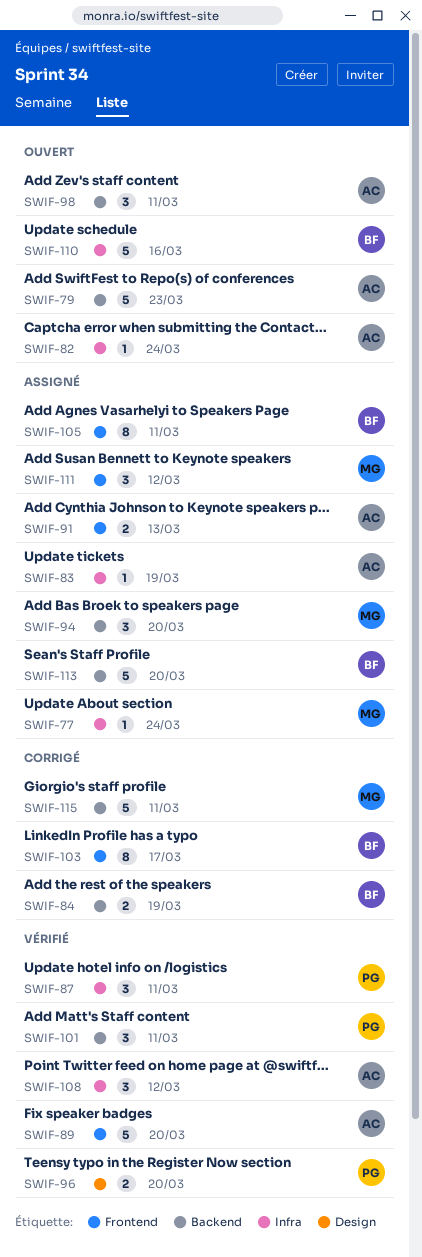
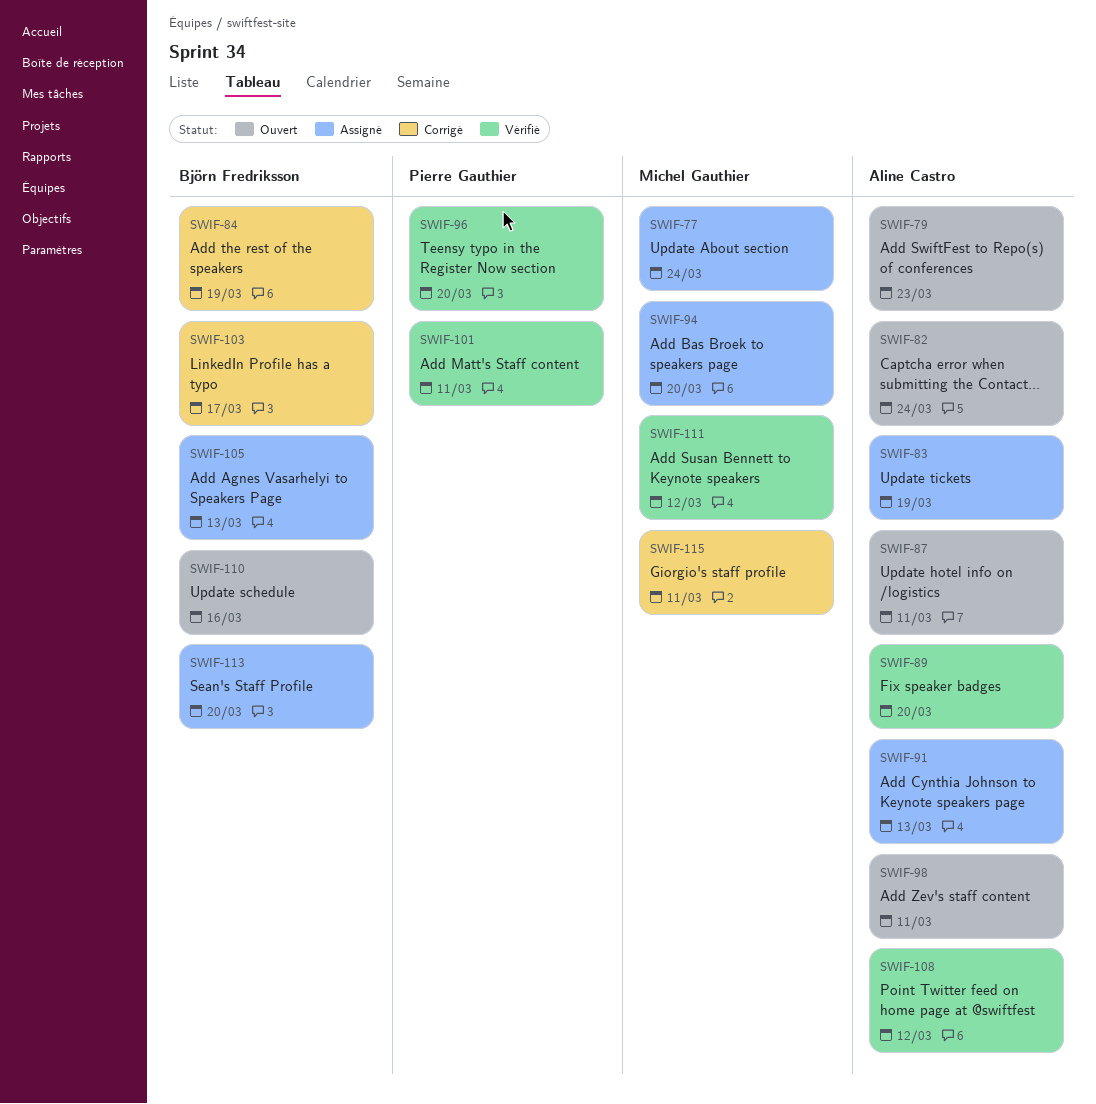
SWIF-87, status: Vérifié -> Ouvert
SWIF-87, owner: Pierre Gauthier -> Aline Castro
SWIF-105, due: Mar 11 -> Mar 13
SWIF-111, status: Assigné -> Vérifié

